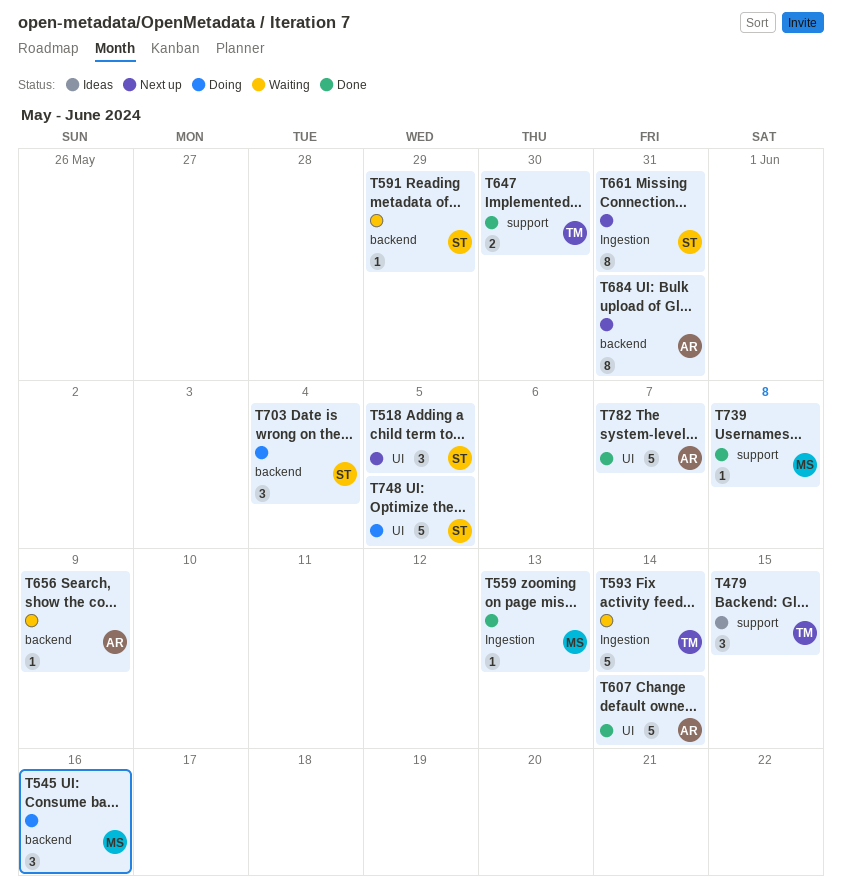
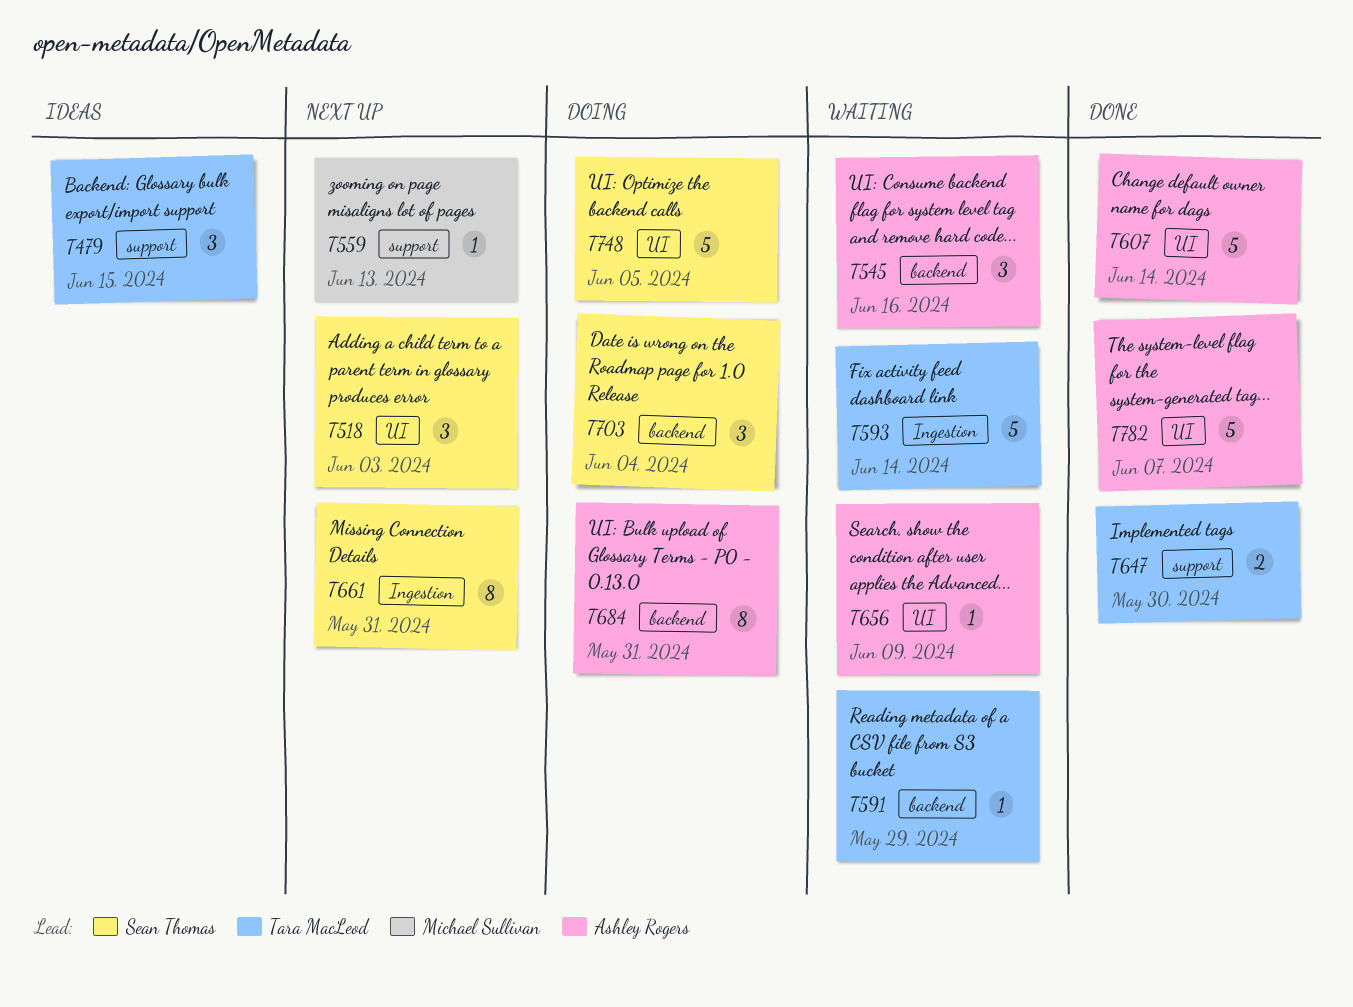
T518, due: Jun 5 -> Jun 3
T545, status: Doing -> Waiting
T545, owner: Michael Sullivan -> Ashley Rogers
T559, status: Done -> Next up
T559, label: Ingestion -> support
T591, owner: Sean Thomas -> Tara MacLeod
T656, label: backend -> UI
T684, status: Next up -> Doing
T739: present -> none

